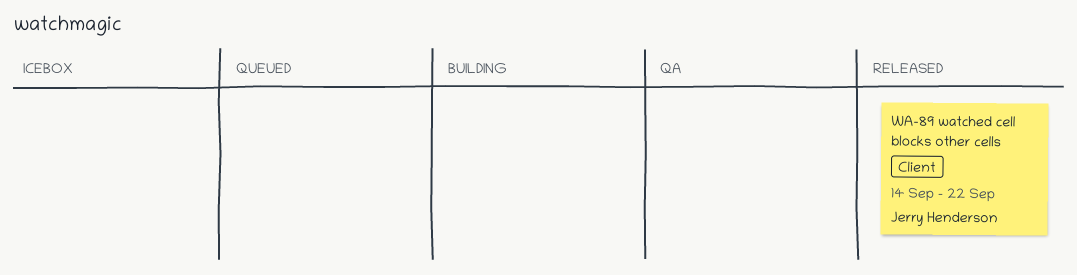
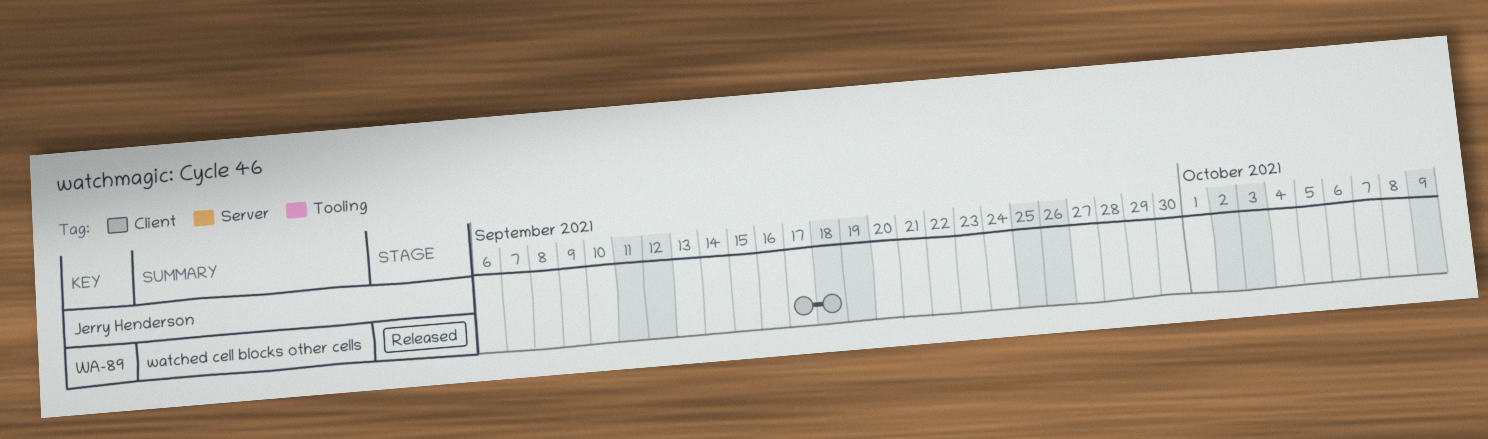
WA-89, start: Sep 14 -> Sep 17
WA-89, due: Sep 22 -> Sep 18

